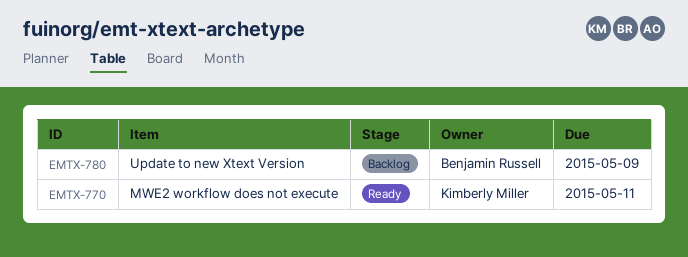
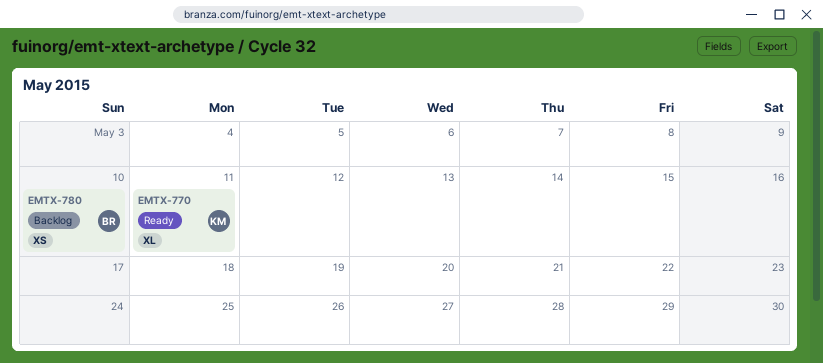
EMTX-780, due: May 9 -> May 10

